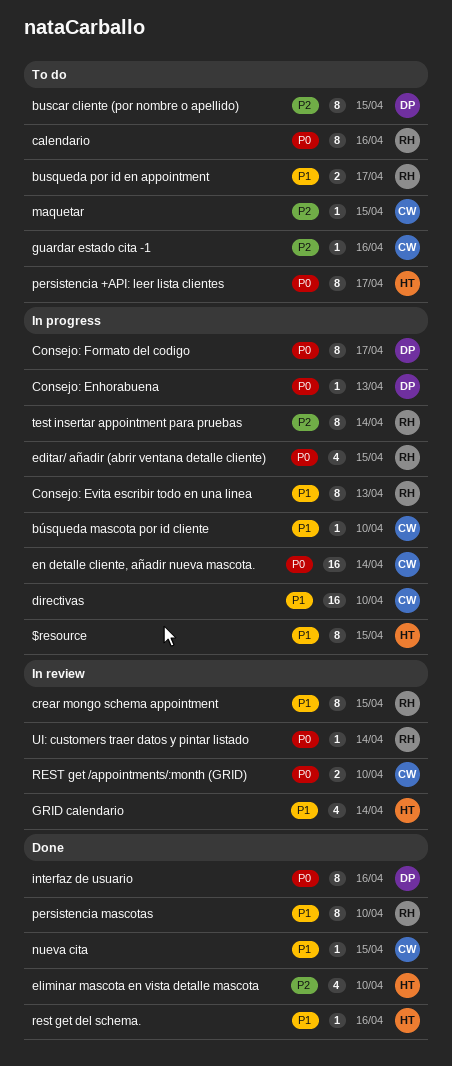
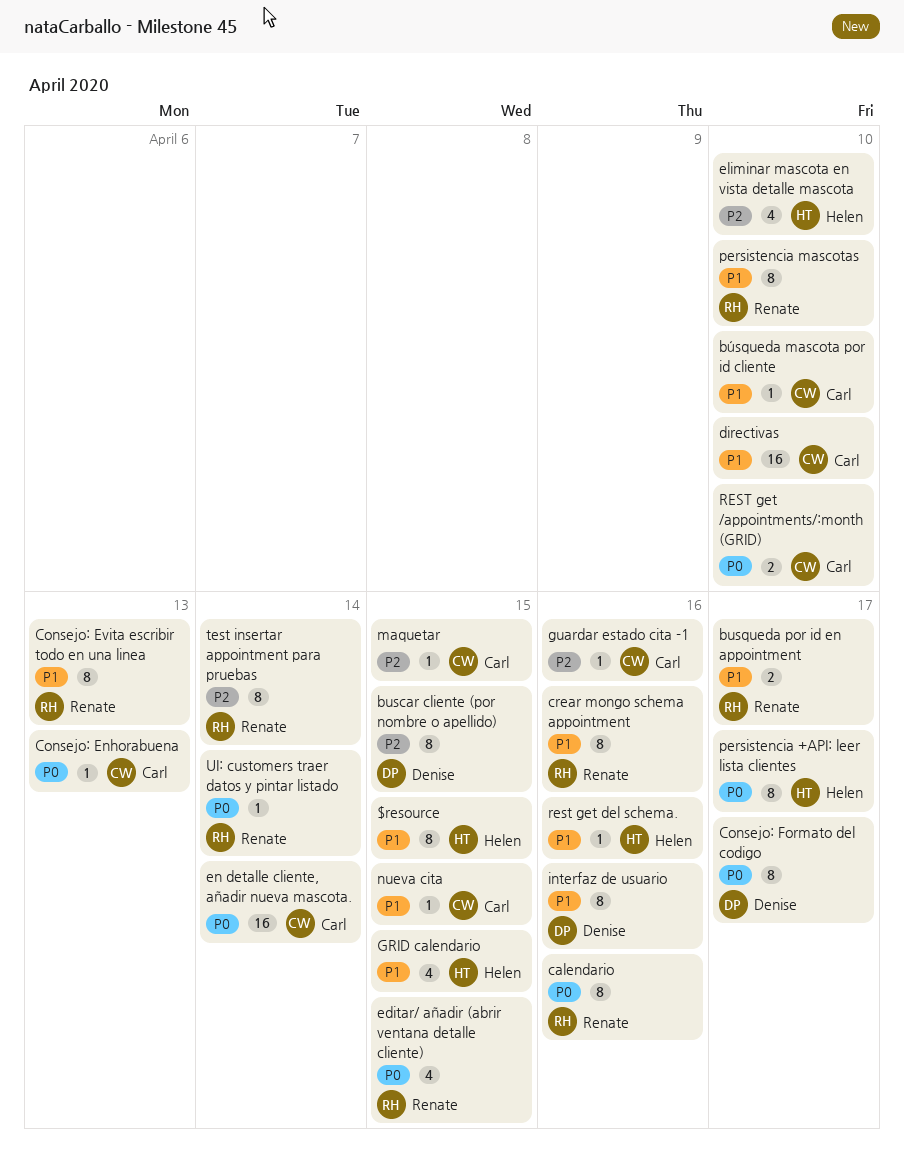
Consejo: Enhorabuena, owner: Denise -> Carl
crear mongo schema appointment, due: Apr 15 -> Apr 16
GRID calendario, due: Apr 14 -> Apr 15
interfaz de usuario, priority: P0 -> P1

